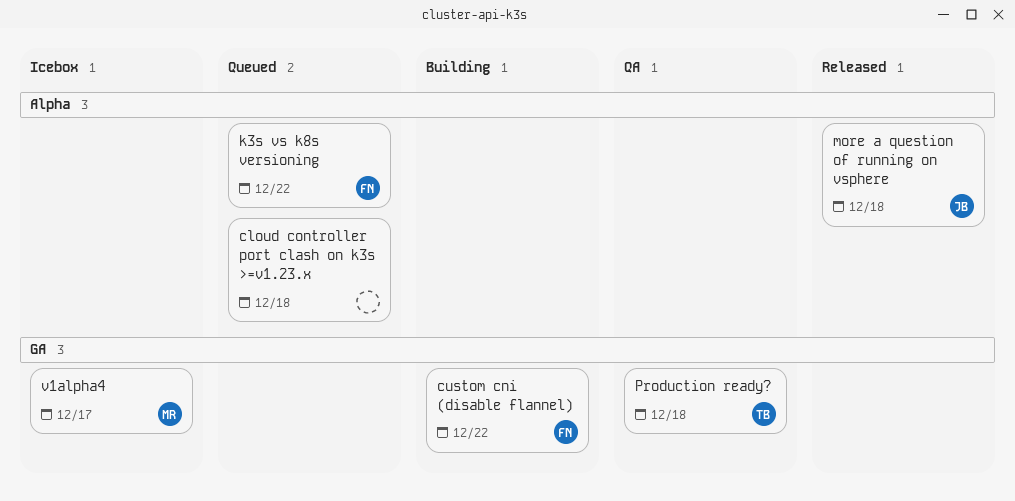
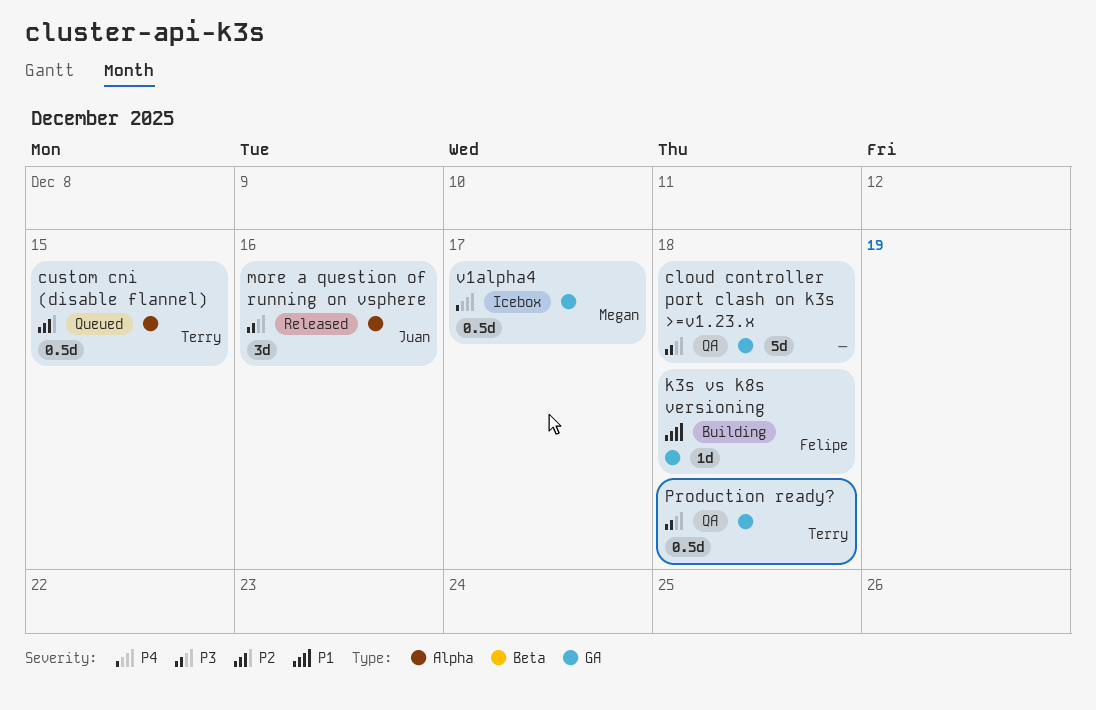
cloud controller port clash on k3s >=v1.23.x, status: Queued -> QA
cloud controller port clash on k3s >=v1.23.x, label: Alpha -> GA
custom cni (disable flannel), status: Building -> Queued
custom cni (disable flannel), owner: Felipe -> Terry
custom cni (disable flannel), label: GA -> Alpha
custom cni (disable flannel), due: Dec 22 -> Dec 15
k3s vs k8s versioning, status: Queued -> Building
k3s vs k8s versioning, label: Alpha -> GA
k3s vs k8s versioning, due: Dec 22 -> Dec 18
more a question of running on vsphere, due: Dec 18 -> Dec 16

